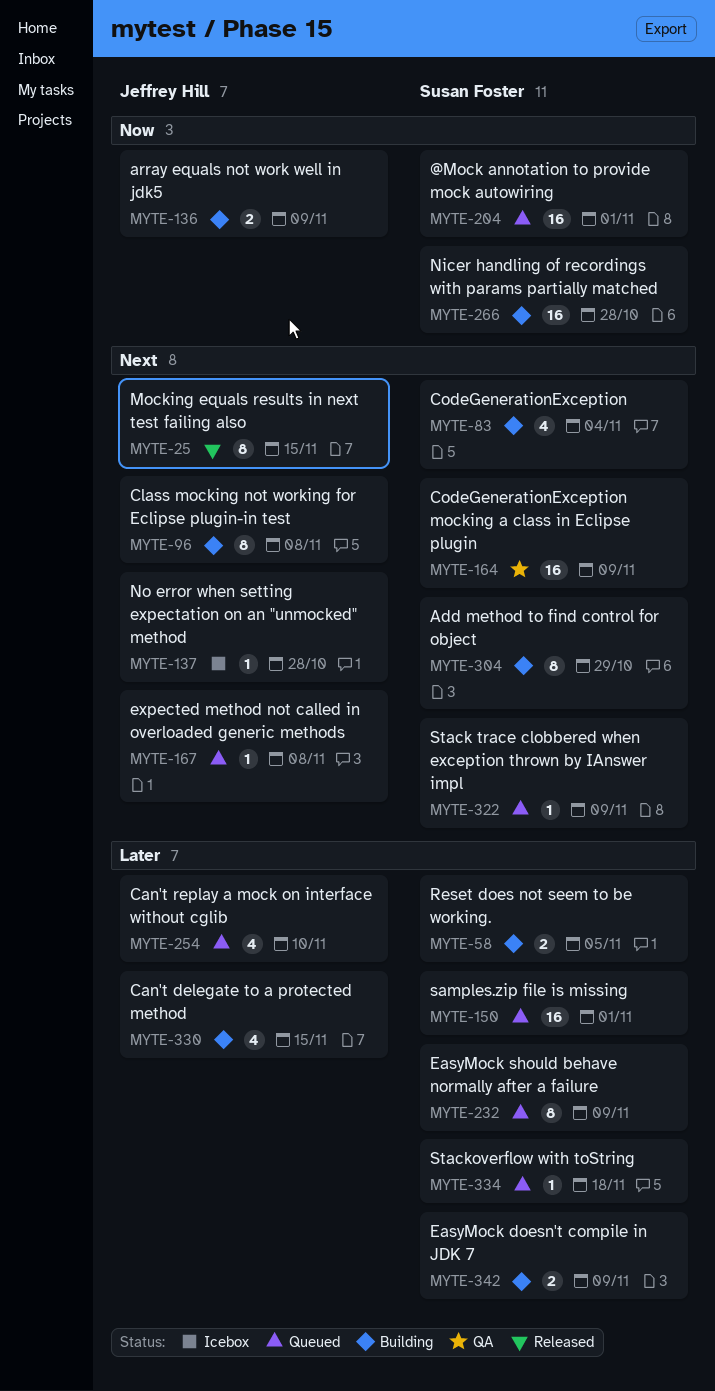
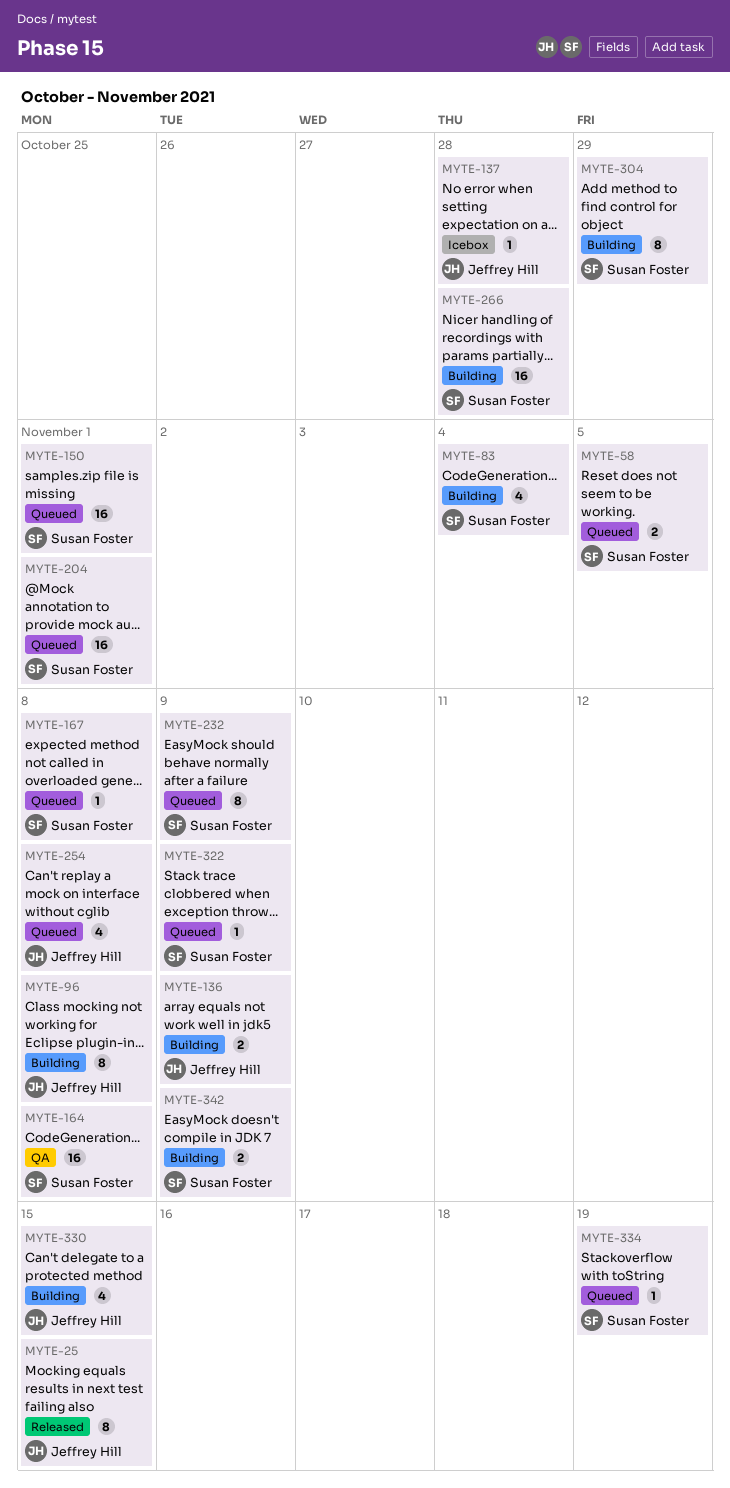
MYTE-58, status: Building -> Queued
MYTE-164, due: Nov 9 -> Nov 8
MYTE-167, owner: Jeffrey Hill -> Susan Foster
MYTE-254, due: Nov 10 -> Nov 8
MYTE-334, due: Nov 18 -> Nov 19

